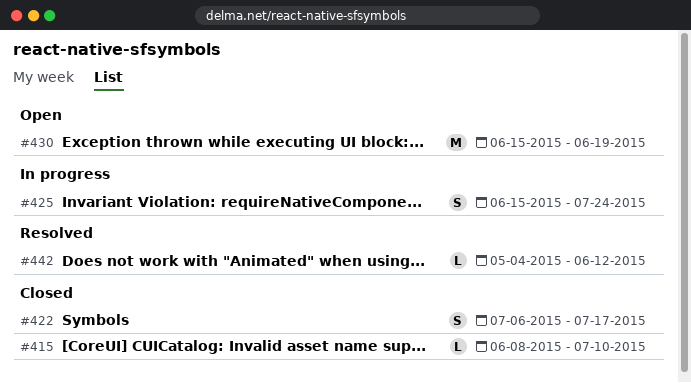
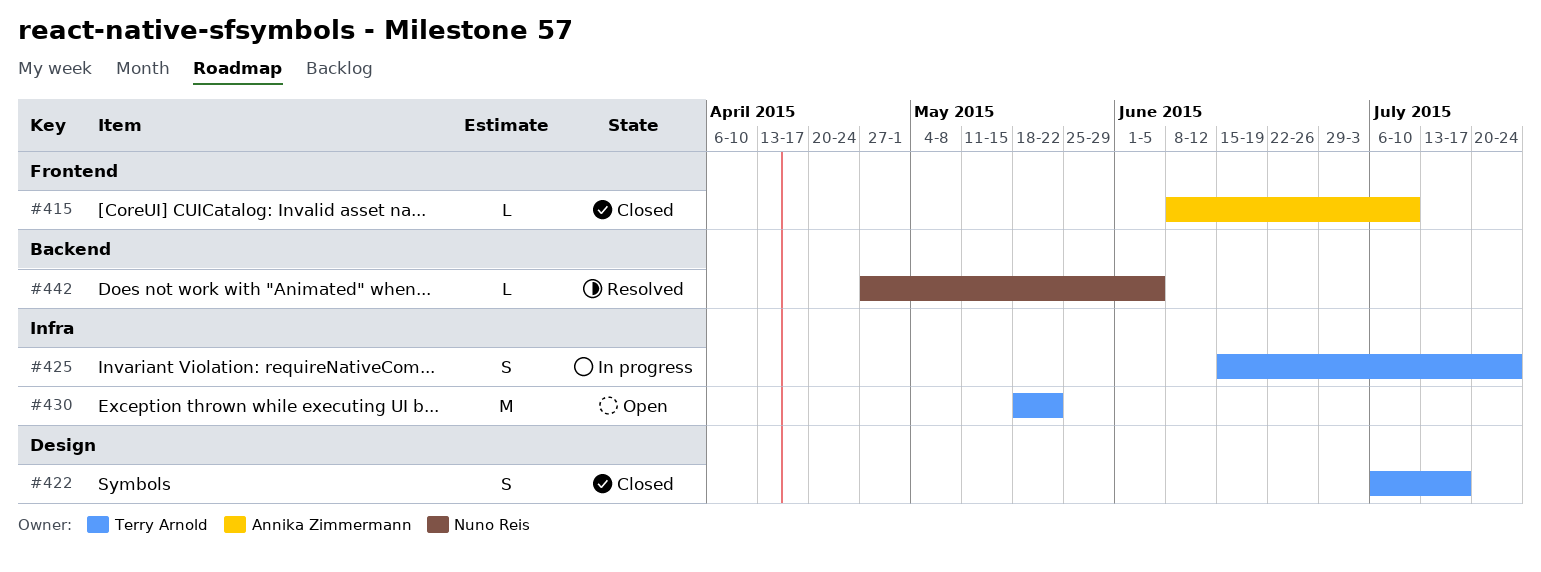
#430, start: Jun 15 -> May 18
#430, due: Jun 19 -> May 22
#442, start: May 4 -> Apr 27
#442, due: Jun 12 -> Jun 5

